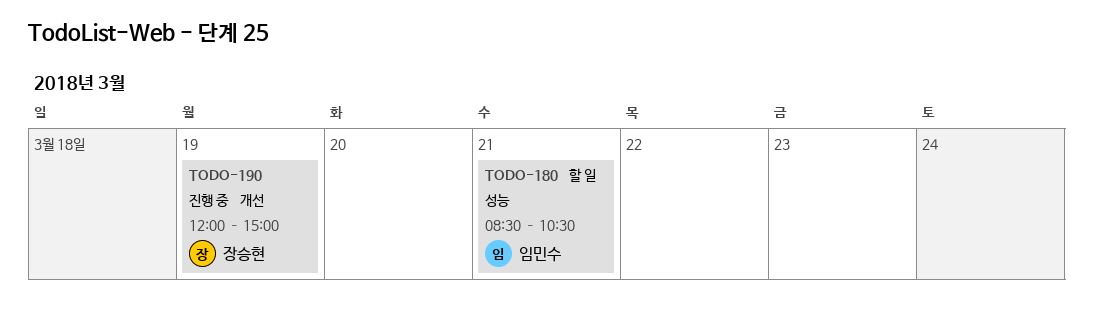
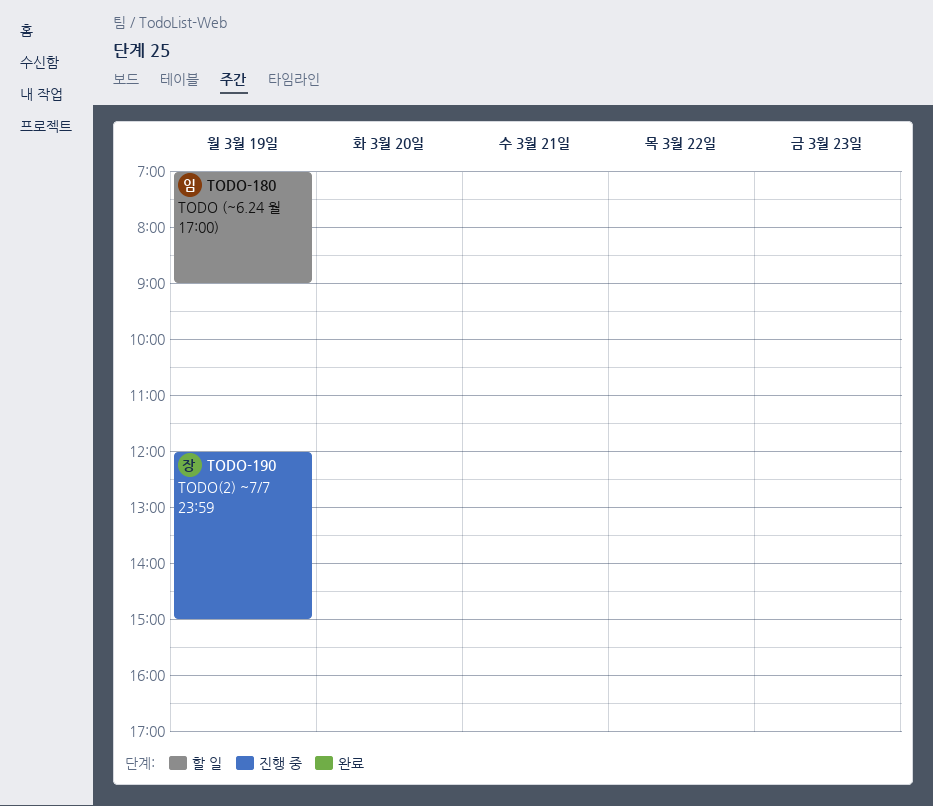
TODO-180, day: Mar 21 -> Mar 19
TODO-180, begins: 08:30 -> 07:00
TODO-180, ends: 10:30 -> 09:00

